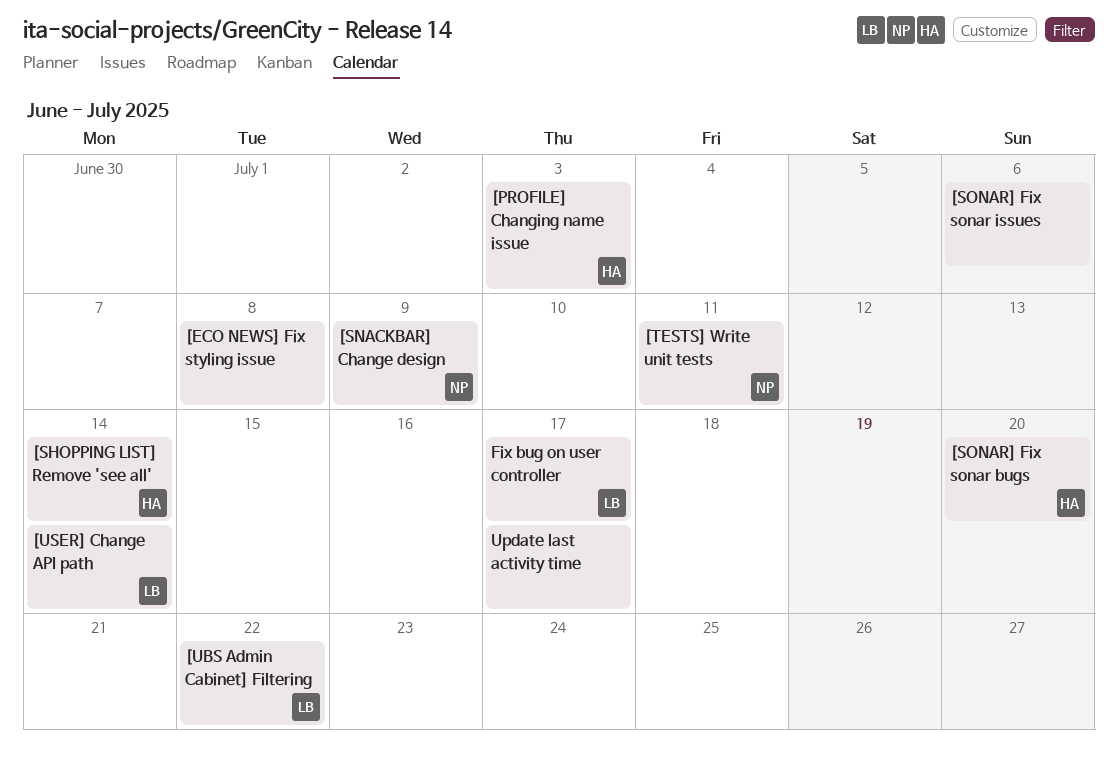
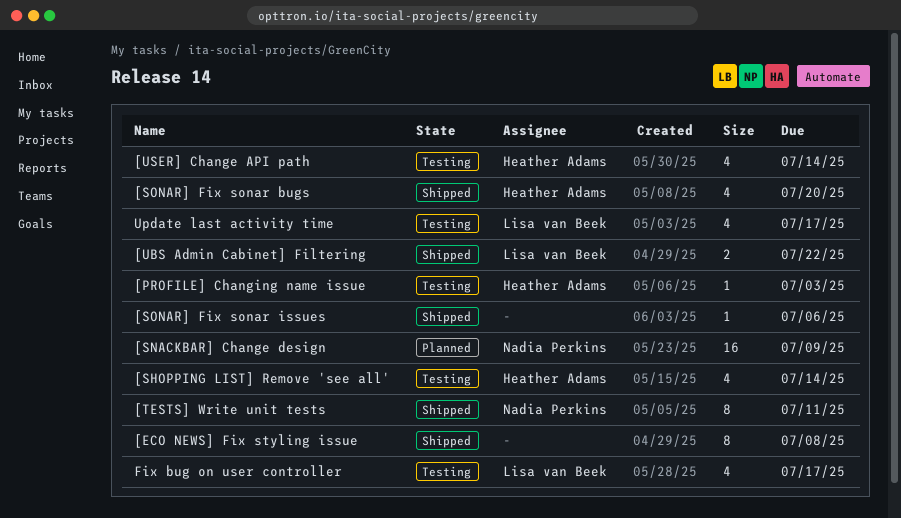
[USER] Change API path, owner: Lisa van Beek -> Heather Adams
Update last activity time, owner: none -> Lisa van Beek

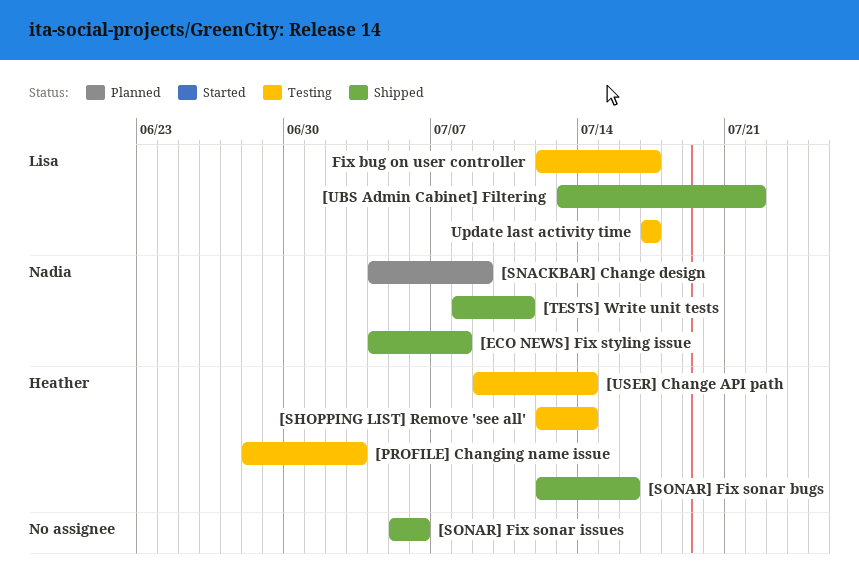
[ECO NEWS] Fix styling issue, owner: none -> Nadia Perkins
[SONAR] Fix sonar bugs, due: Jul 20 -> Jul 16

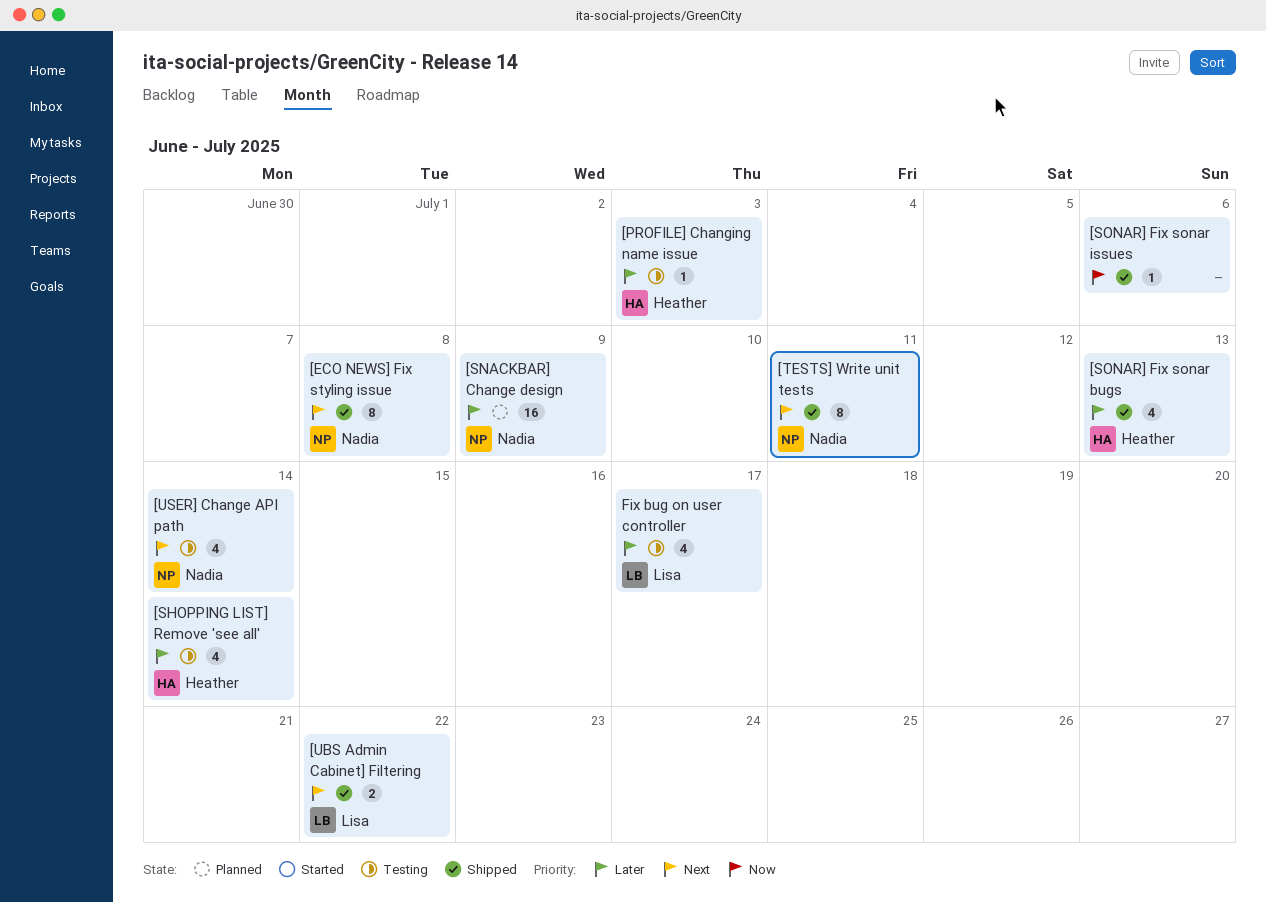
[SONAR] Fix sonar bugs, due: Jul 16 -> Jul 13
[USER] Change API path, owner: Heather -> Nadia
Update last activity time: present -> none

